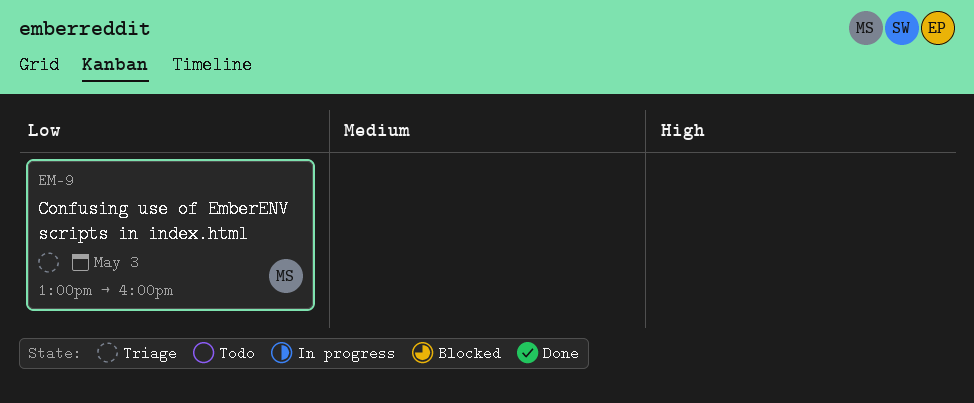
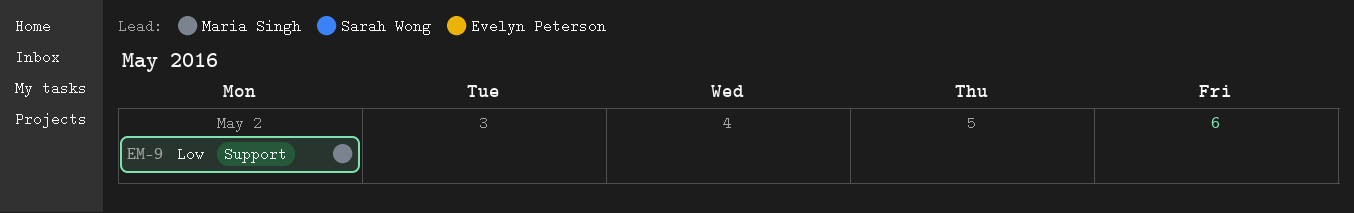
EM-9, day: May 3 -> May 2

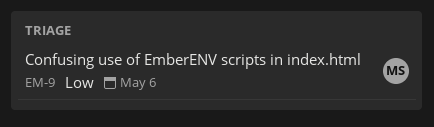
EM-9, day: May 2 -> May 6

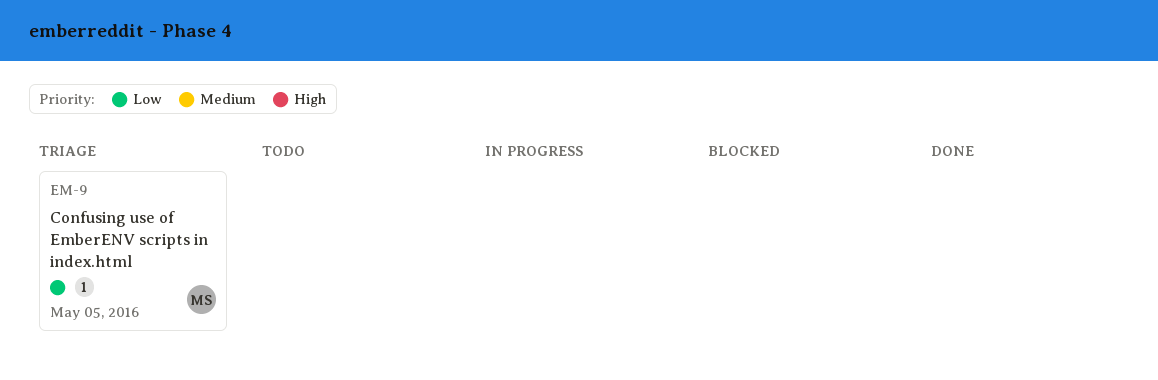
EM-9, day: May 6 -> May 5

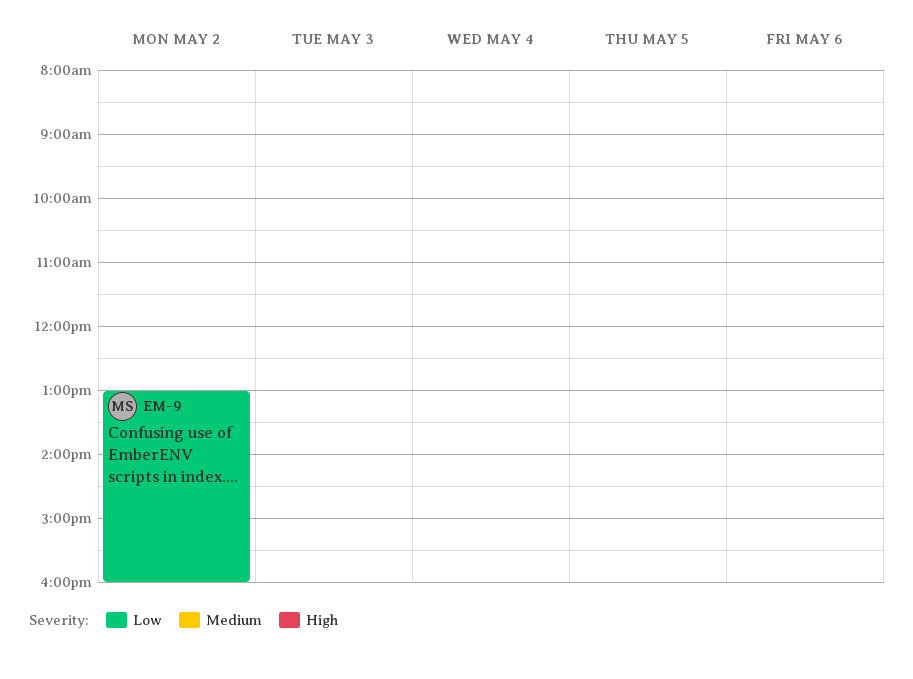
EM-9, day: May 5 -> May 2

